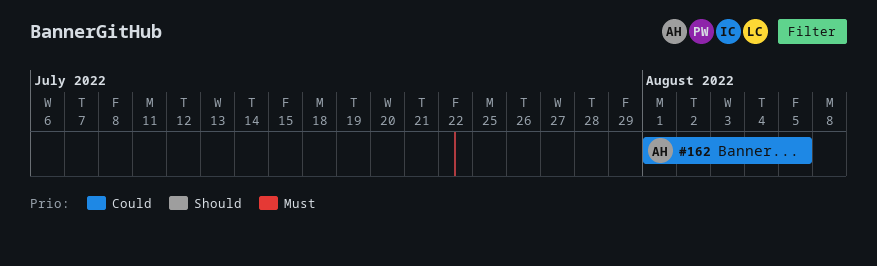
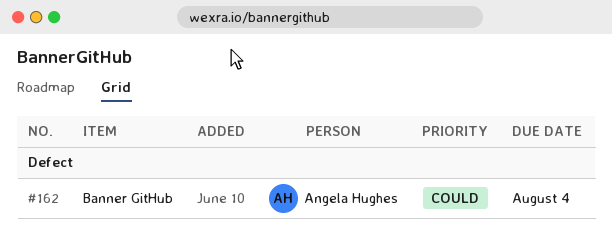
#162, due: Aug 5 -> Aug 4

